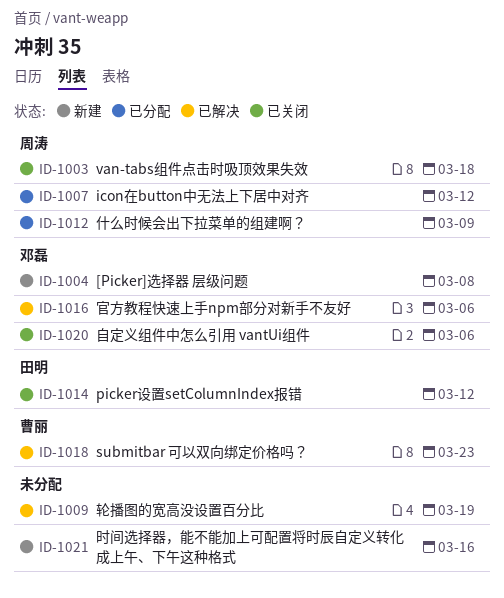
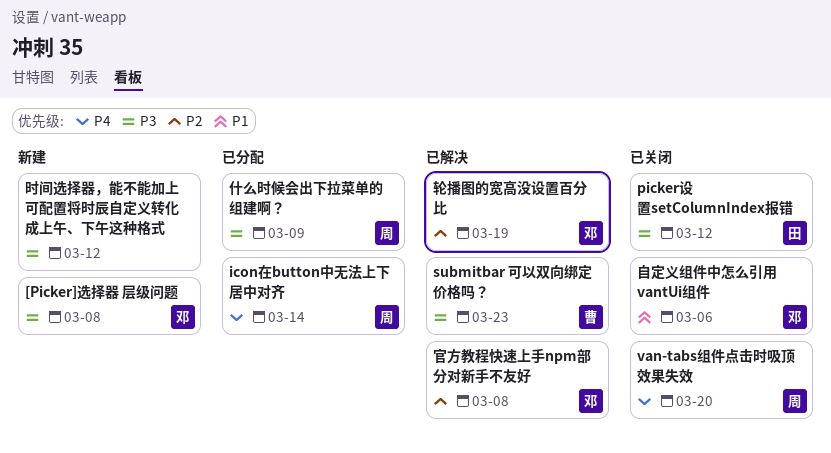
icon在button中无法上下居中对齐, due: Mar 12 -> Mar 14
van-tabs组件点击时吸顶效果失效, due: Mar 18 -> Mar 20
官方教程快速上手npm部分对新手不友好, due: Mar 6 -> Mar 8
时间选择器，能不能加上可配置将时辰自定义转化成上午、下午这种格式, due: Mar 16 -> Mar 12
轮播图的宽高没设置百分比, owner: none -> 邓磊

